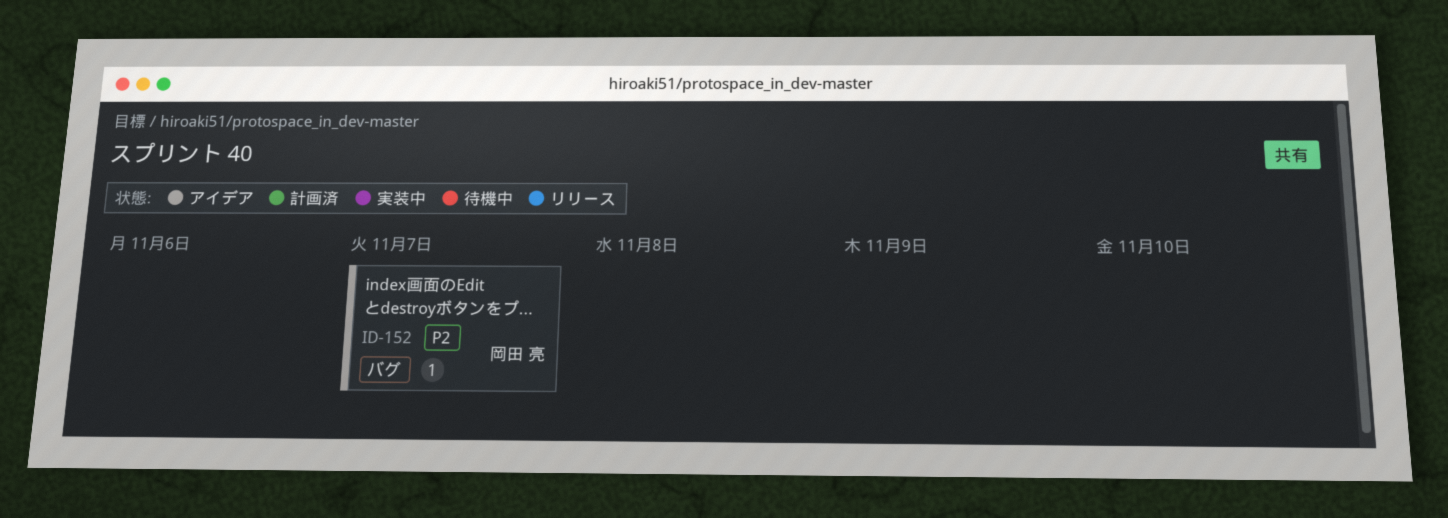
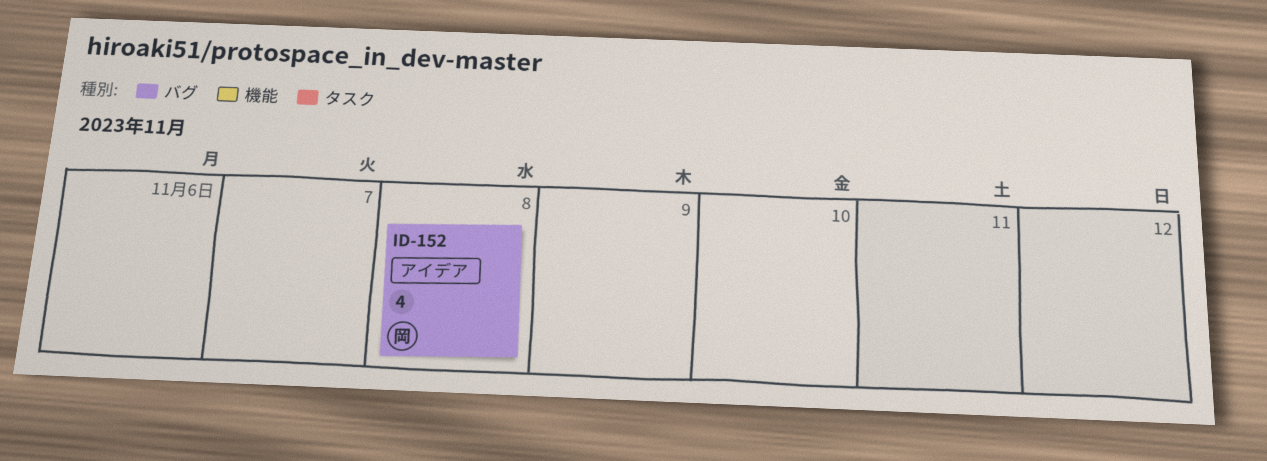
ID-152, estimate: 1 -> 4
ID-152, due: Nov 7 -> Nov 8

